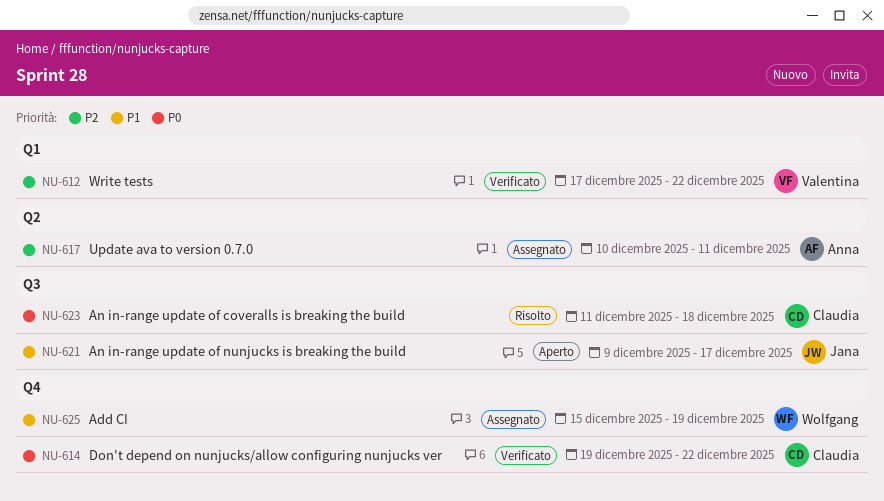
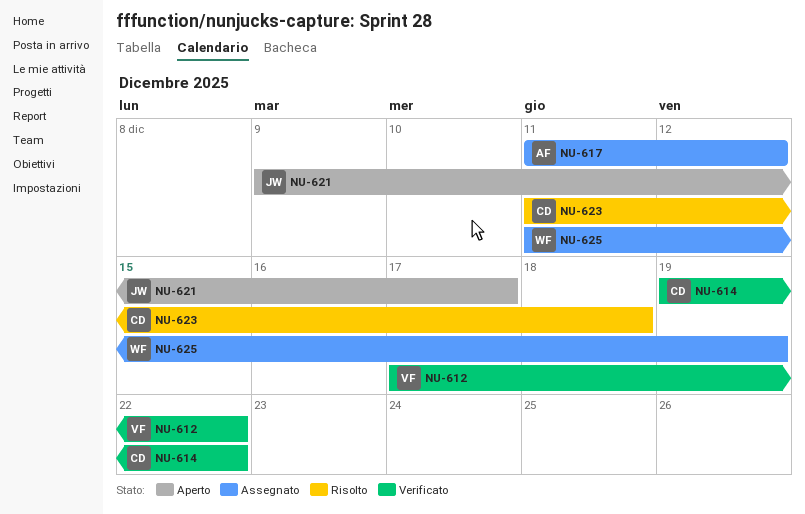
NU-617, start: Dec 10 -> Dec 11
NU-617, due: Dec 11 -> Dec 12
NU-625, start: Dec 15 -> Dec 11

